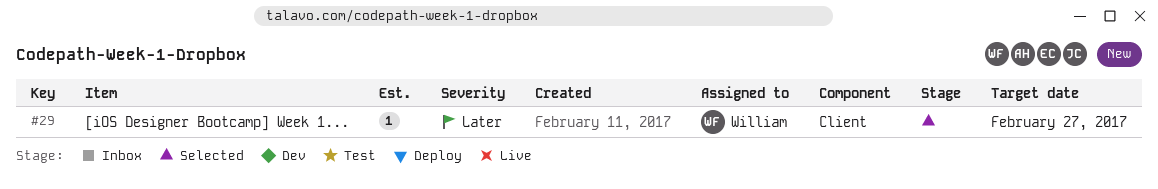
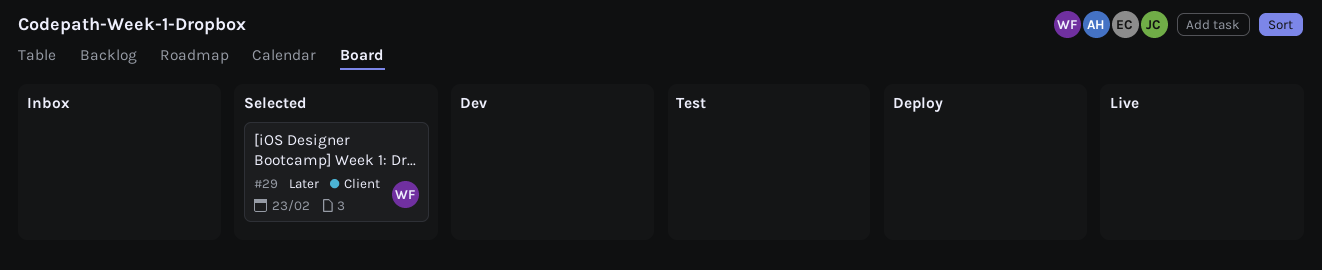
#29, due: Feb 27 -> Feb 23

